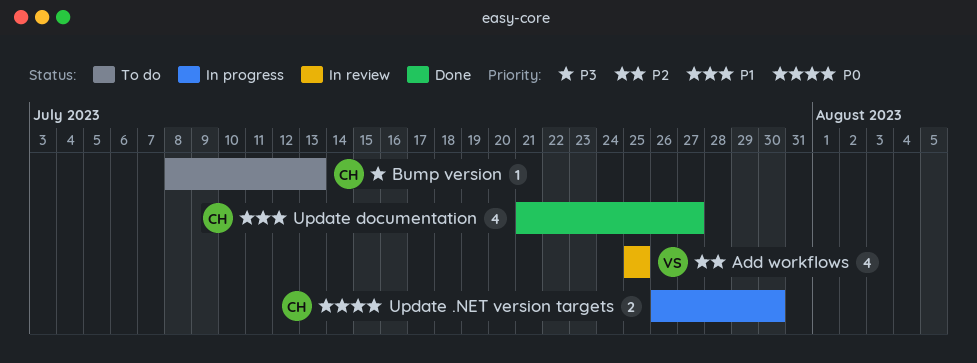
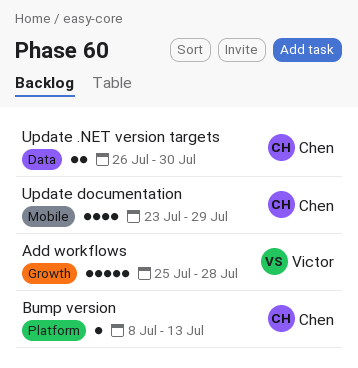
Add workflows, estimate: 4 -> 5
Add workflows, due: Jul 25 -> Jul 28
Update documentation, start: Jul 21 -> Jul 23
Update documentation, due: Jul 27 -> Jul 29

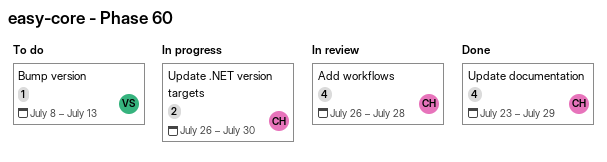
Add workflows, owner: Victor -> Chen
Add workflows, estimate: 5 -> 4
Add workflows, start: Jul 25 -> Jul 26
Bump version, owner: Chen -> Victor

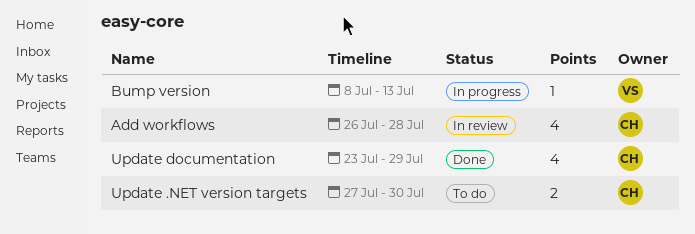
Bump version, status: To do -> In progress
Update .NET version targets, status: In progress -> To do
Update .NET version targets, start: Jul 26 -> Jul 27

